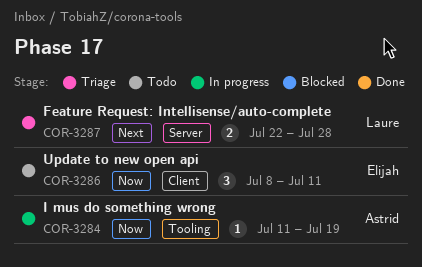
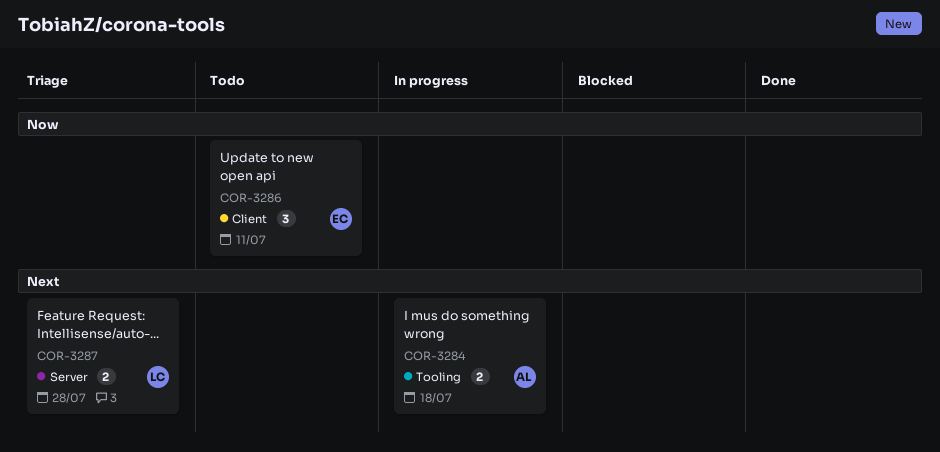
COR-3284, priority: Now -> Next
COR-3284, estimate: 1 -> 2
COR-3284, due: Jul 19 -> Jul 18

